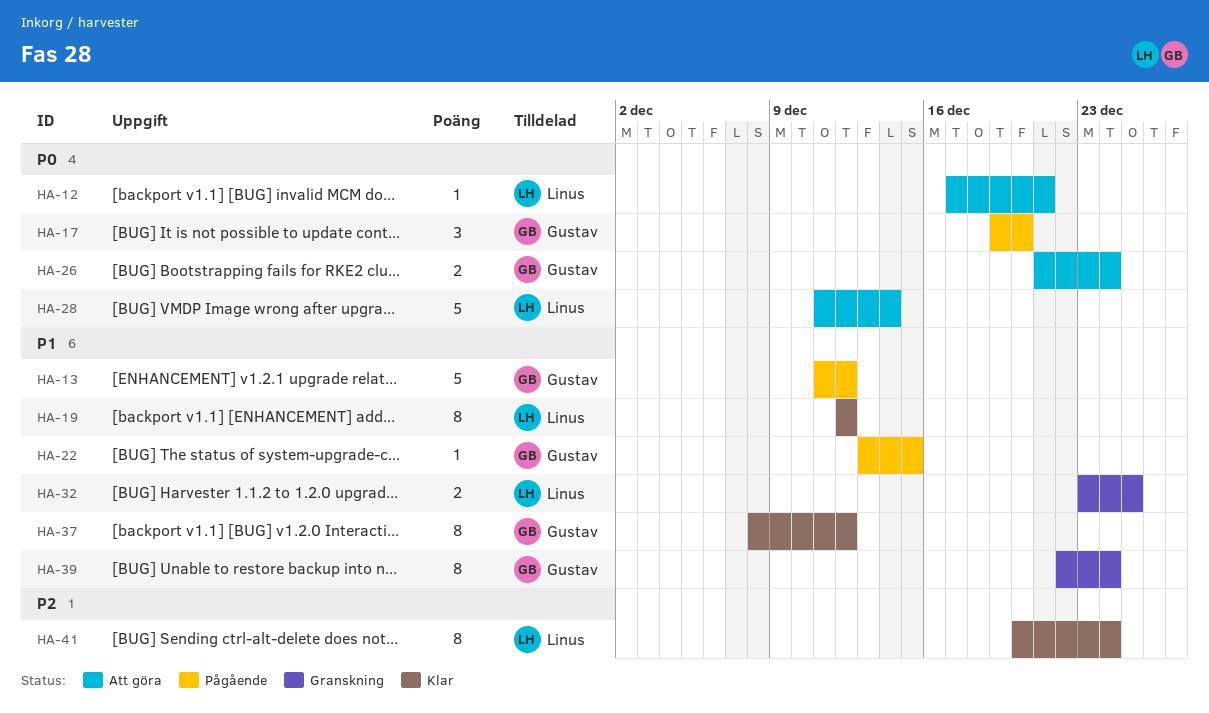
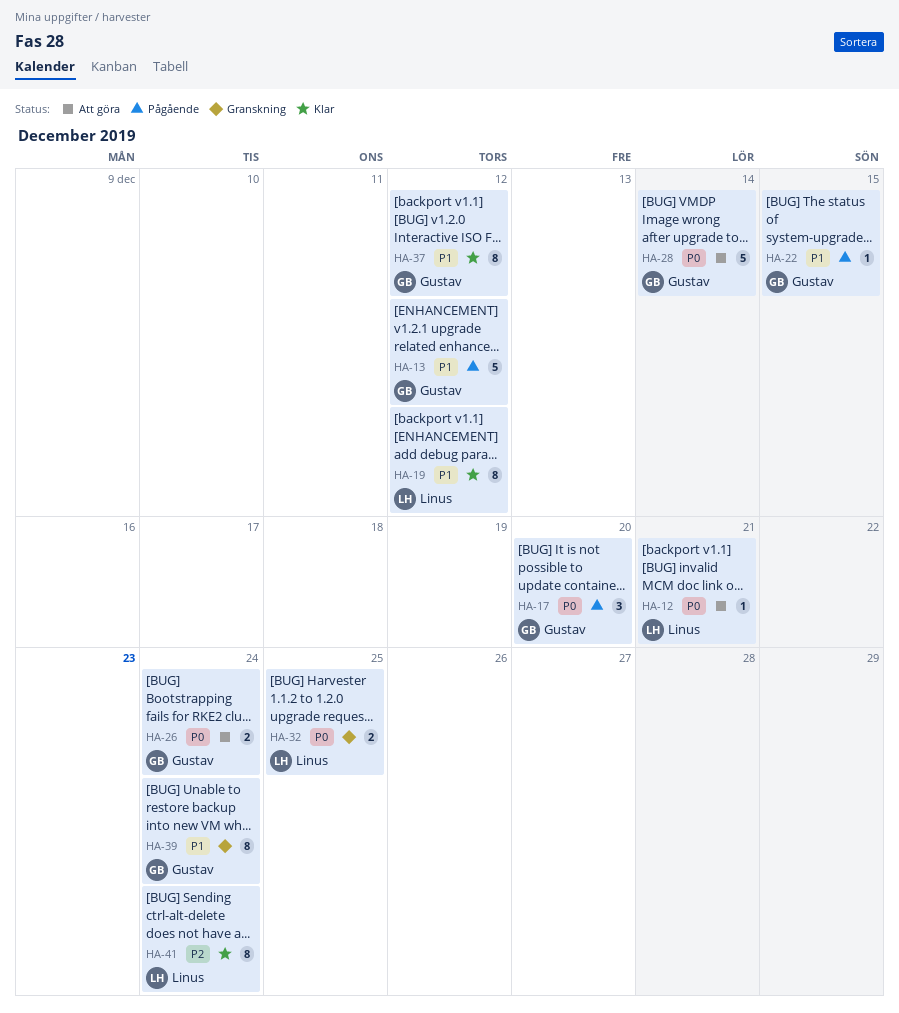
HA-28, owner: Linus -> Gustav
HA-32, priority: P1 -> P0

